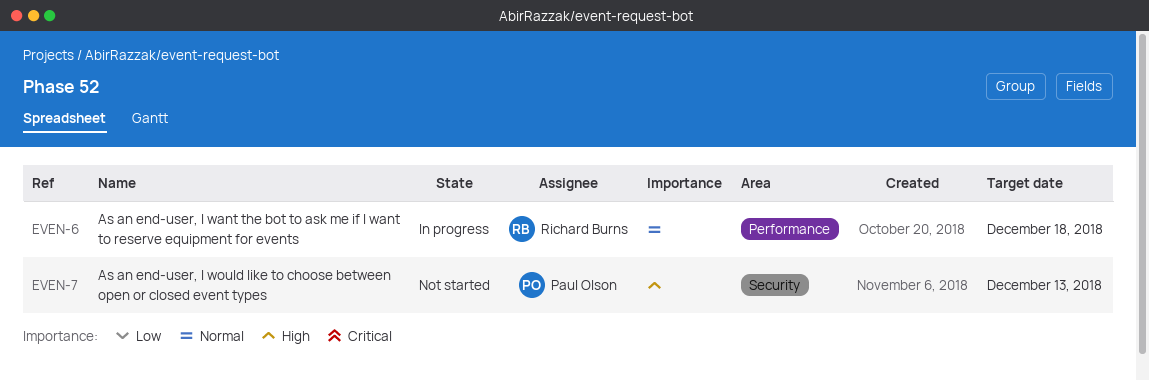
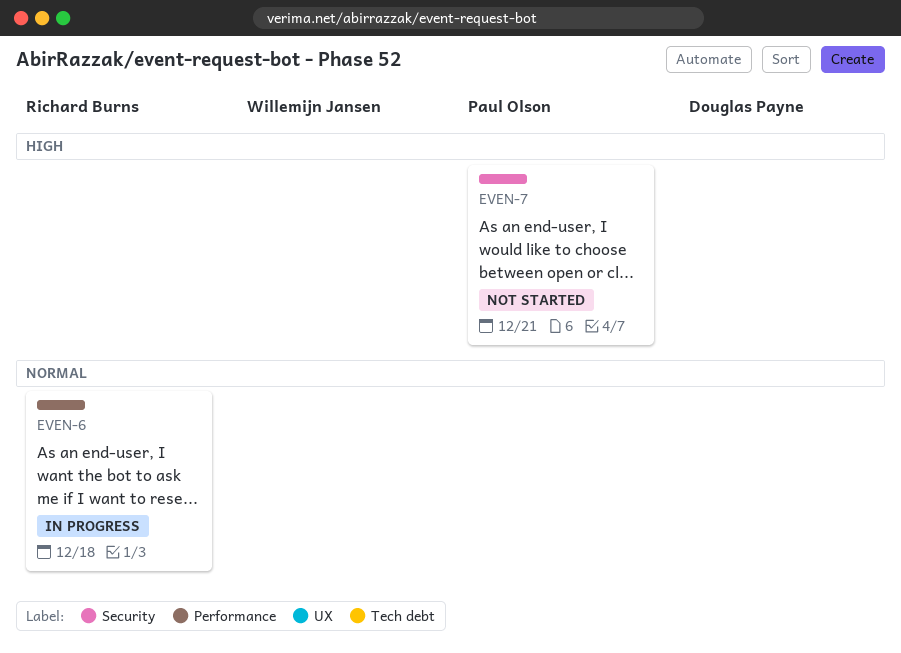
EVEN-7, due: Dec 13 -> Dec 21

